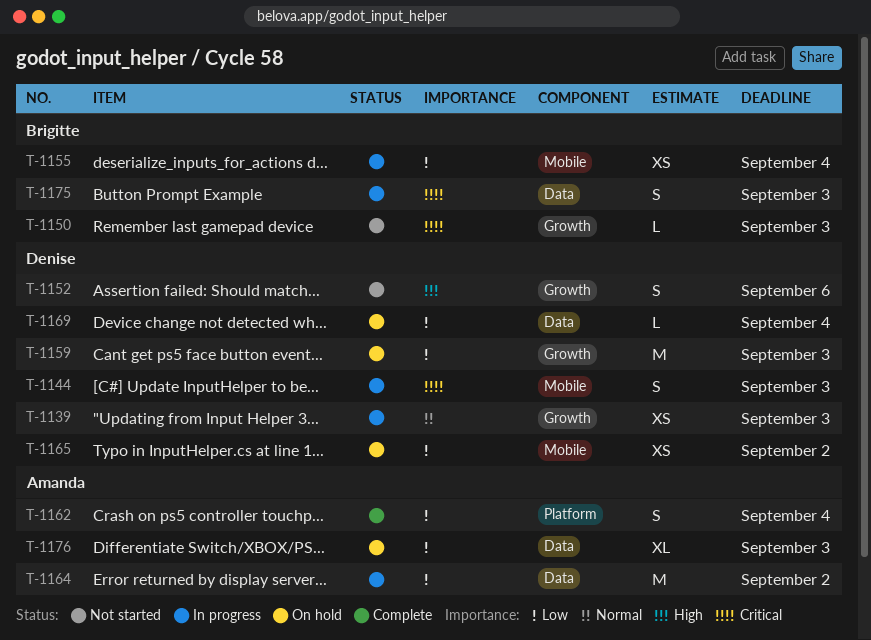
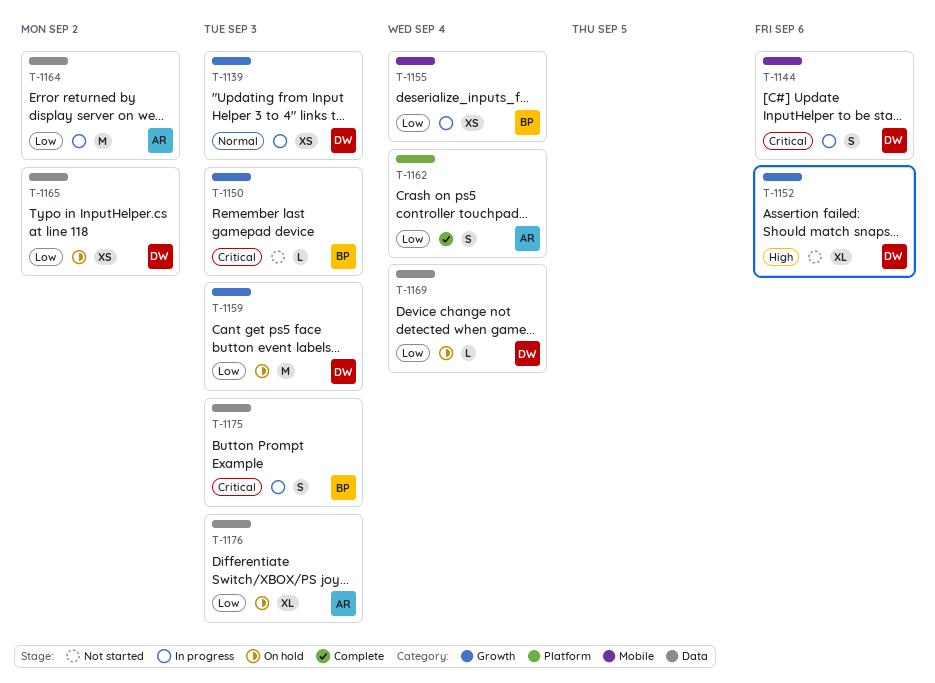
T-1144, due: Sep 3 -> Sep 6
T-1152, estimate: S -> XL
T-1165, label: Mobile -> Data

